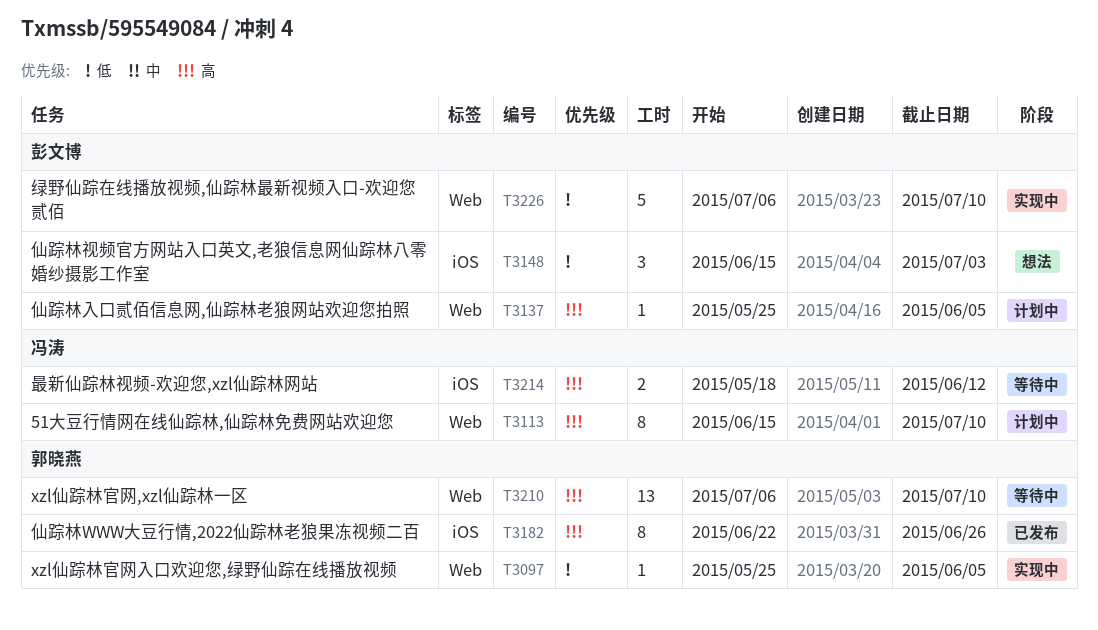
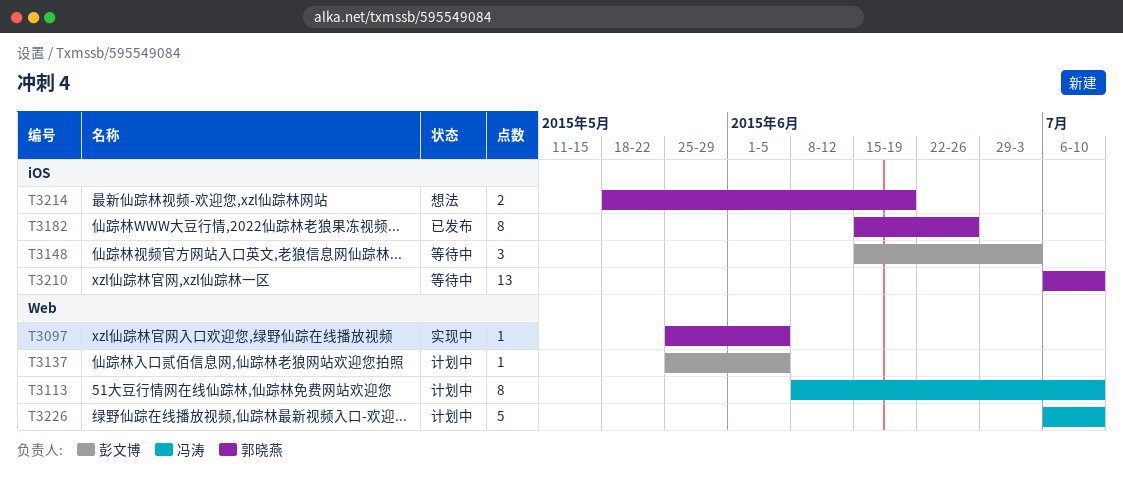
T3113, start: Jun 15 -> Jun 8
T3148, status: 想法 -> 等待中
T3182, start: Jun 22 -> Jun 15
T3210, label: Web -> iOS
T3214, status: 等待中 -> 想法
T3214, owner: 冯涛 -> 郭晓燕
T3214, due: Jun 12 -> Jun 19
T3226, status: 实现中 -> 计划中
T3226, owner: 彭文博 -> 冯涛

